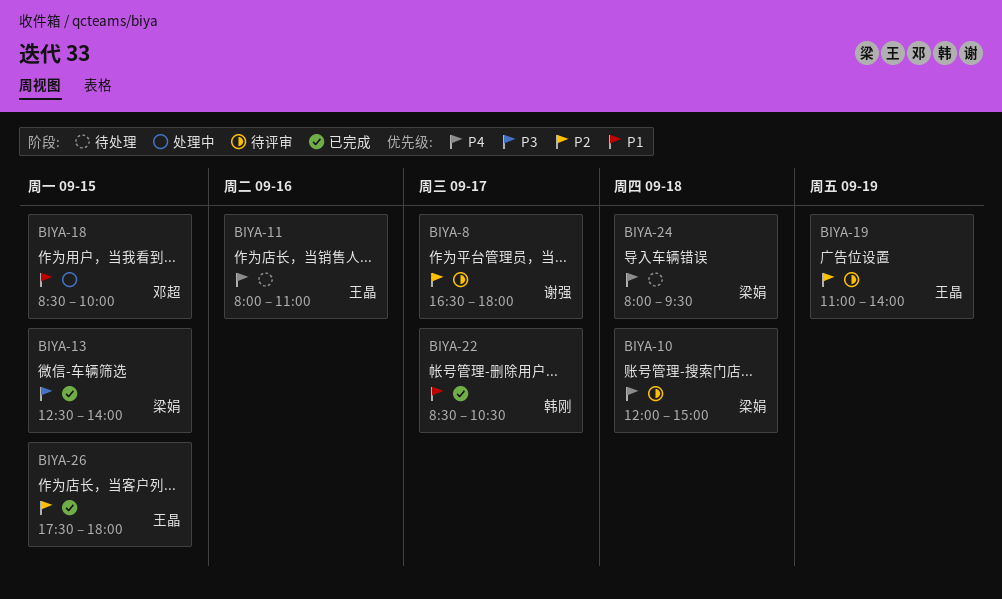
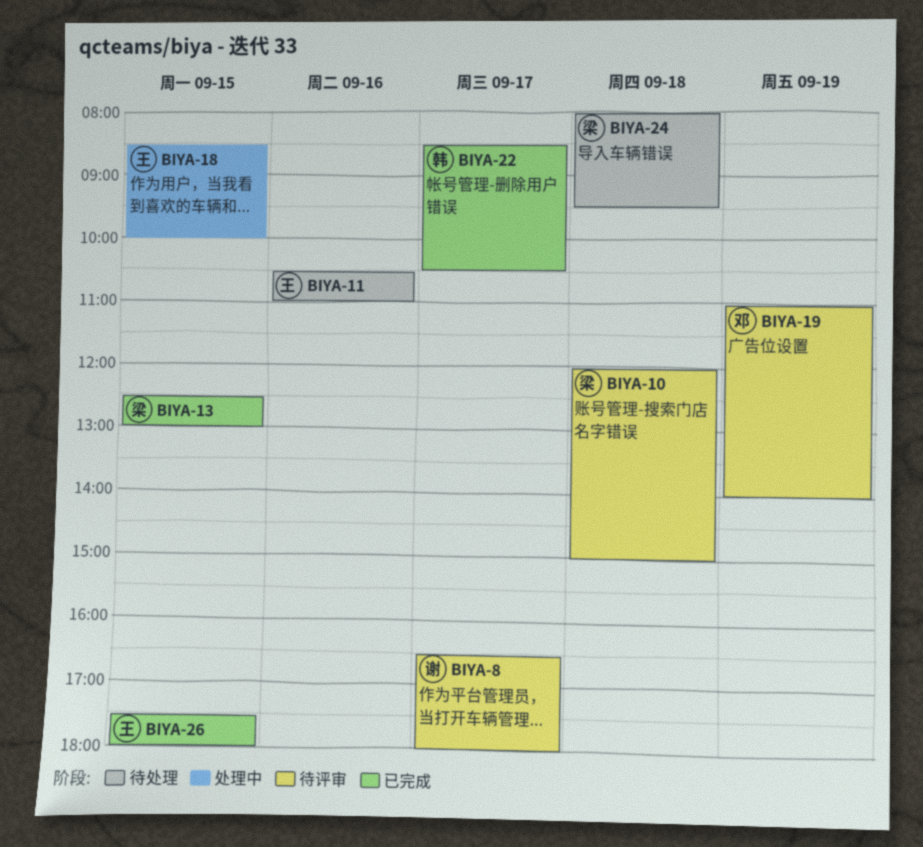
BIYA-11, begins: 08:00 -> 10:30
BIYA-13, ends: 14:00 -> 13:00
BIYA-18, owner: 邓超 -> 王晶
BIYA-19, owner: 王晶 -> 邓超

